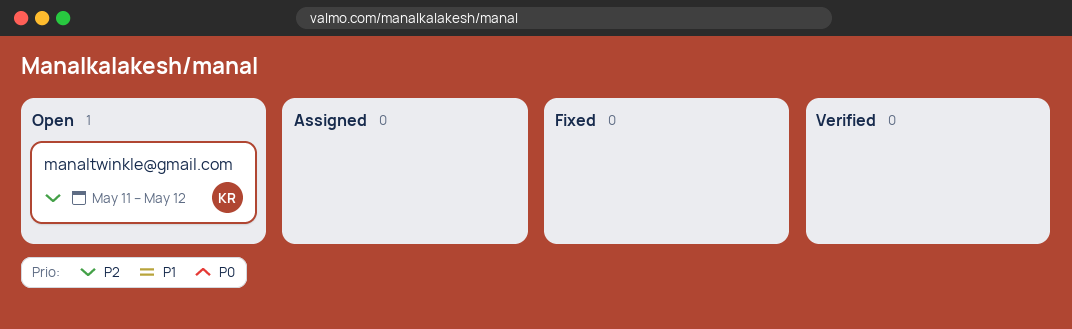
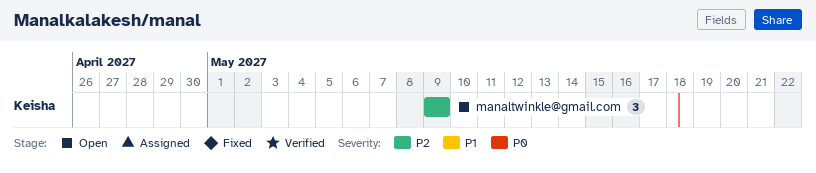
manaltwinkle@gmail.com, start: May 11 -> May 9
manaltwinkle@gmail.com, due: May 12 -> May 9

